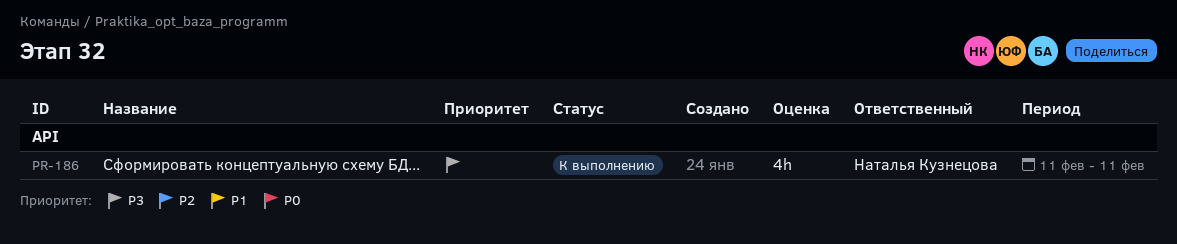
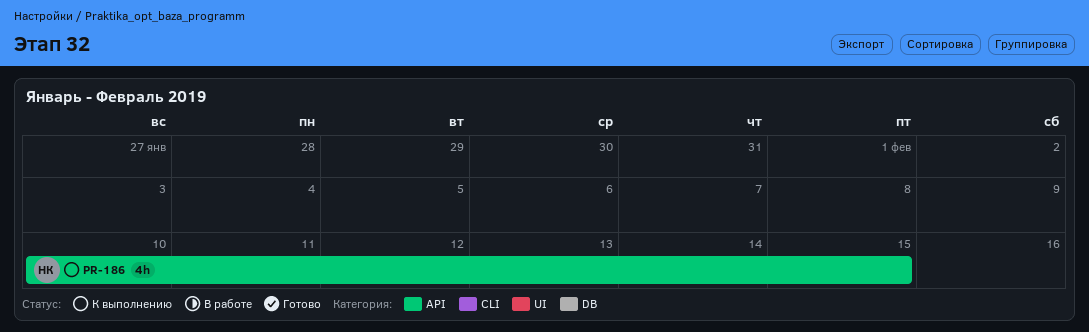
PR-186, start: Feb 11 -> Feb 10
PR-186, due: Feb 11 -> Feb 15

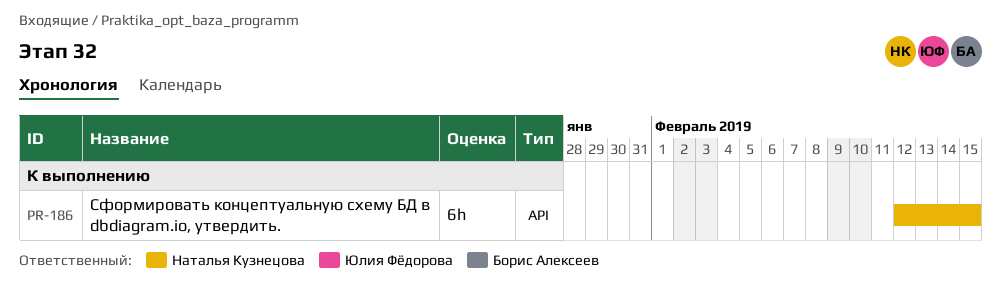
PR-186, estimate: 4h -> 6h
PR-186, start: Feb 10 -> Feb 12

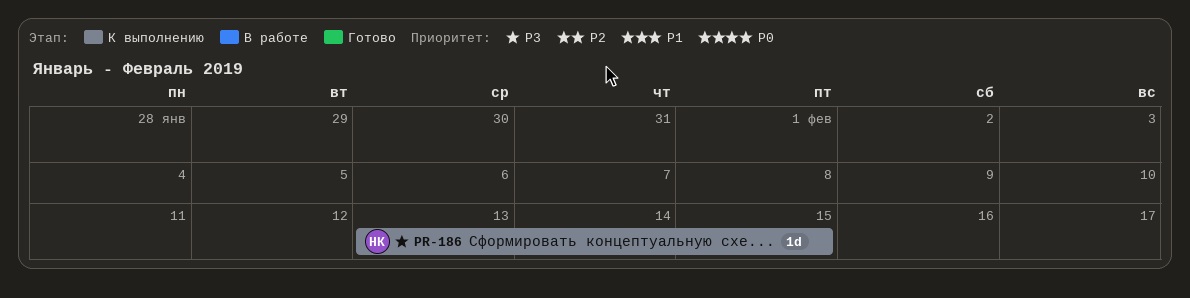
PR-186, estimate: 6h -> 1d
PR-186, start: Feb 12 -> Feb 13

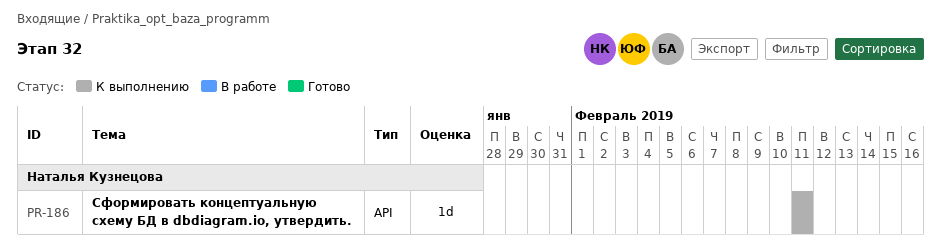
PR-186, start: Feb 13 -> Feb 11
PR-186, due: Feb 15 -> Feb 11

